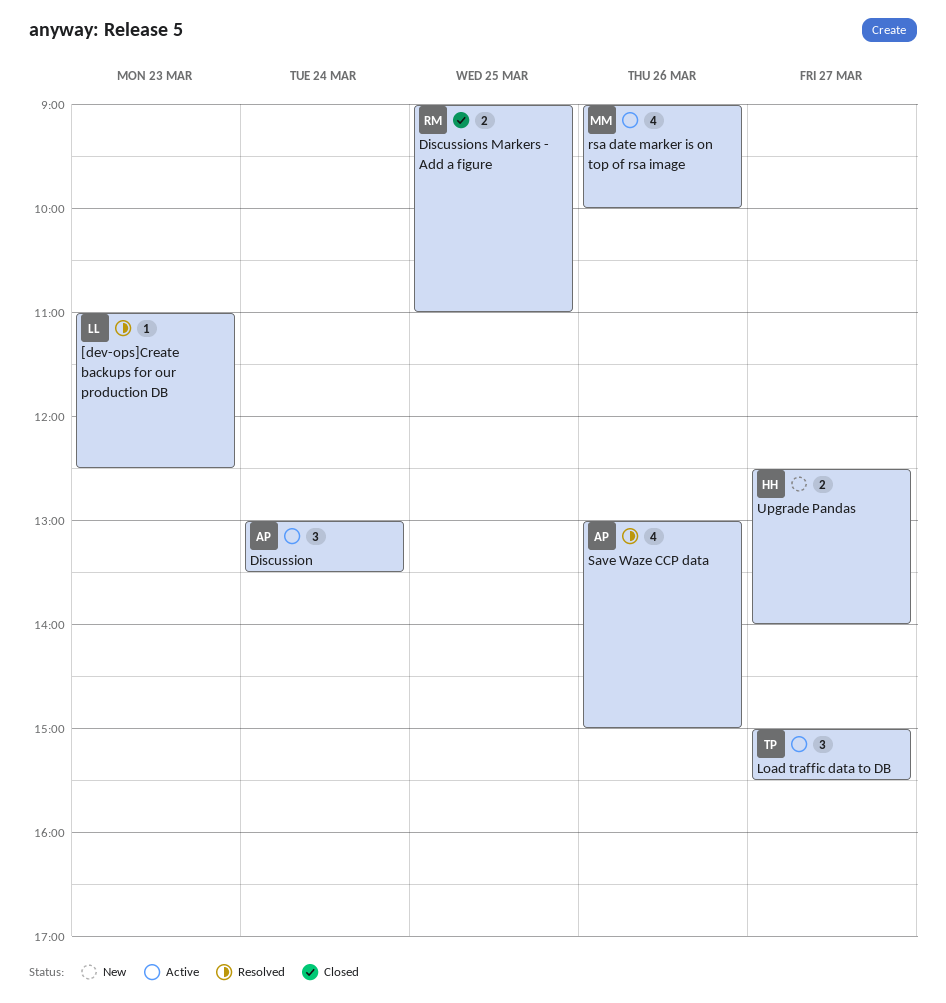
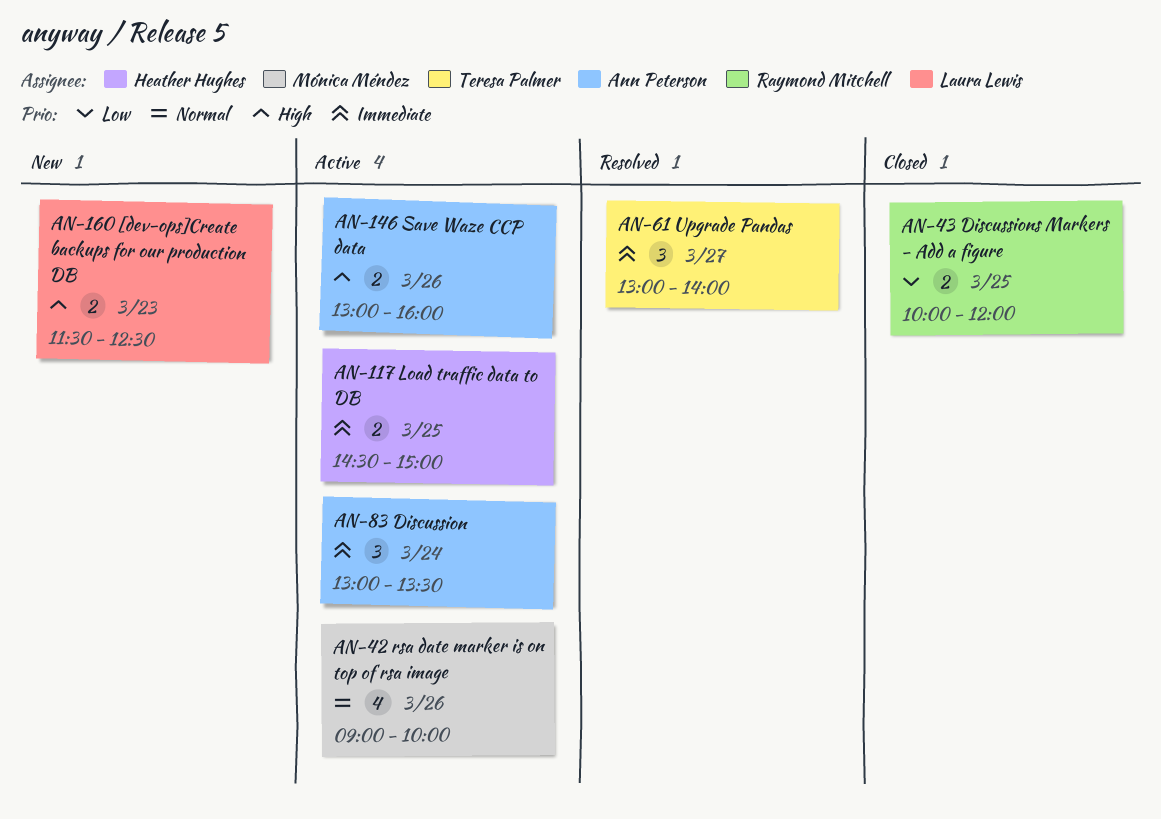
[dev-ops]Create backups for our production DB, status: Resolved -> New
[dev-ops]Create backups for our production DB, estimate: 1 -> 2
[dev-ops]Create backups for our production DB, begins: 11:00 -> 11:30
Discussions Markers - Add a figure, begins: 09:00 -> 10:00
Discussions Markers - Add a figure, ends: 11:00 -> 12:00
Load traffic data to DB, owner: Teresa Palmer -> Heather Hughes
Load traffic data to DB, estimate: 3 -> 2
Load traffic data to DB, day: Mar 27 -> Mar 25
Load traffic data to DB, begins: 15:00 -> 14:30
Load traffic data to DB, ends: 15:30 -> 15:00
Save Waze CCP data, status: Resolved -> Active
Save Waze CCP data, estimate: 4 -> 2
Save Waze CCP data, ends: 15:00 -> 16:00
Upgrade Pandas, status: New -> Resolved
Upgrade Pandas, owner: Heather Hughes -> Teresa Palmer
Upgrade Pandas, estimate: 2 -> 3
Upgrade Pandas, begins: 12:30 -> 13:00

